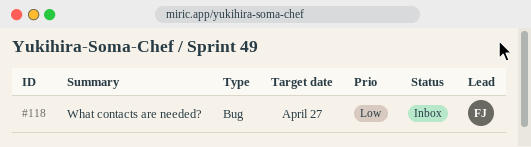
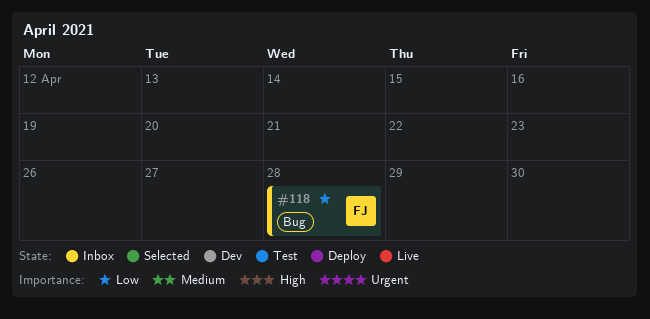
#118, due: Apr 27 -> Apr 28

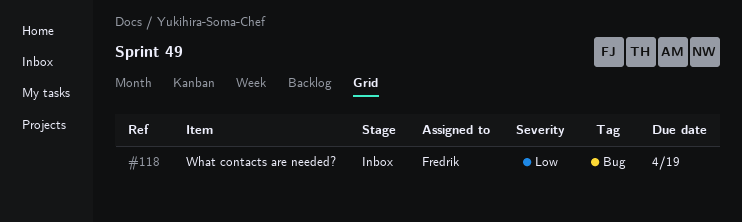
#118, due: Apr 28 -> Apr 19

